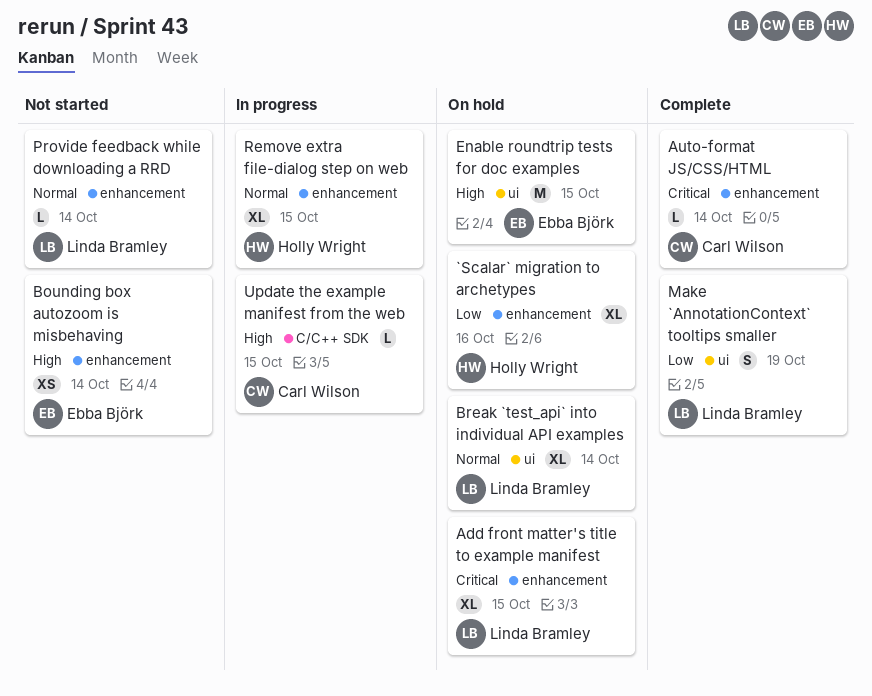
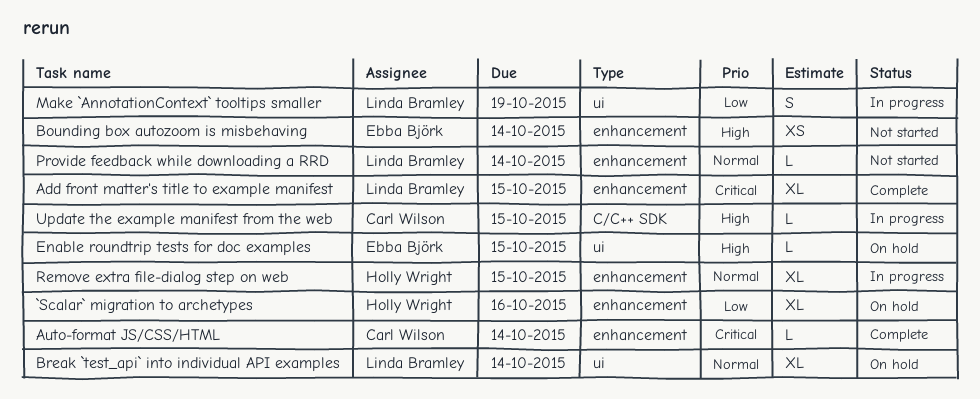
Add front matter's title to example manifest, status: On hold -> Complete
Enable roundtrip tests for doc examples, estimate: M -> L
Make `AnnotationContext` tooltips smaller, status: Complete -> In progress

